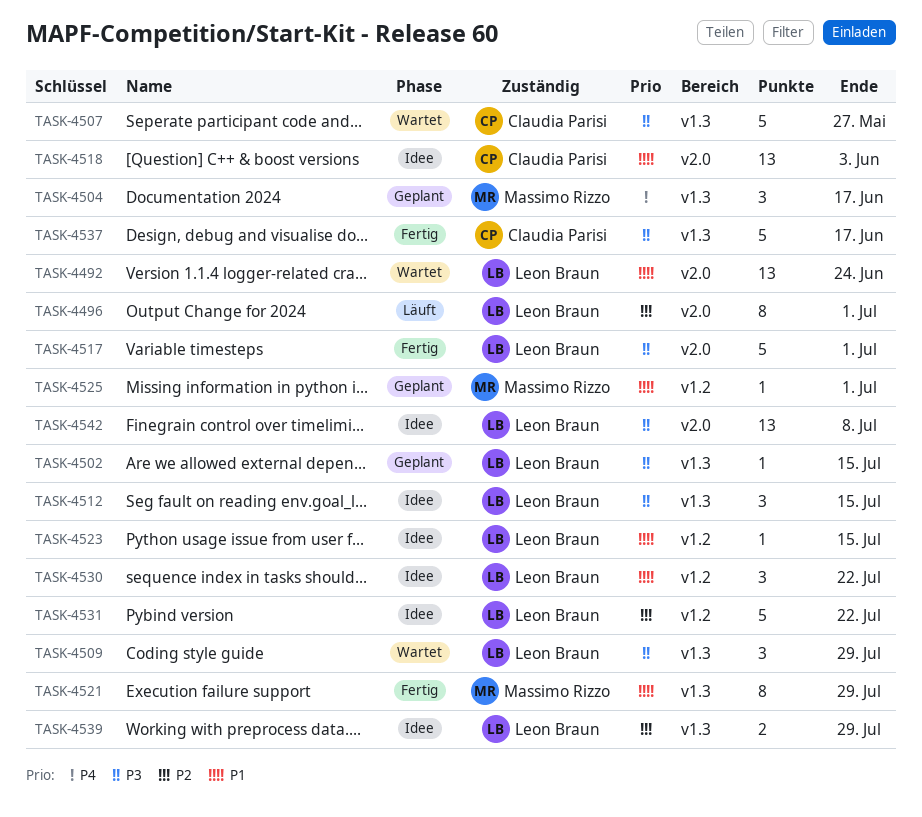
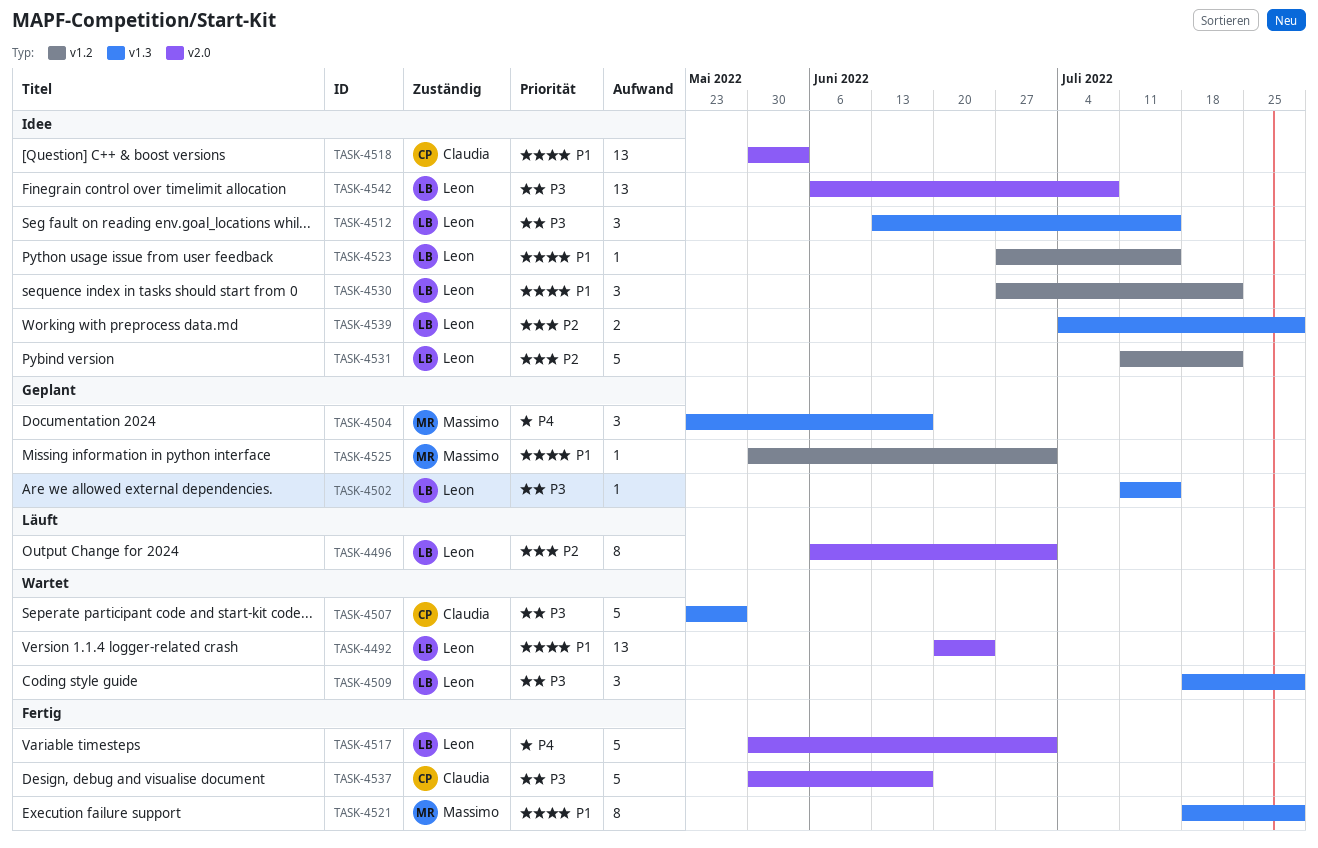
TASK-4517, priority: P3 -> P4
TASK-4537, label: v1.3 -> v2.0

